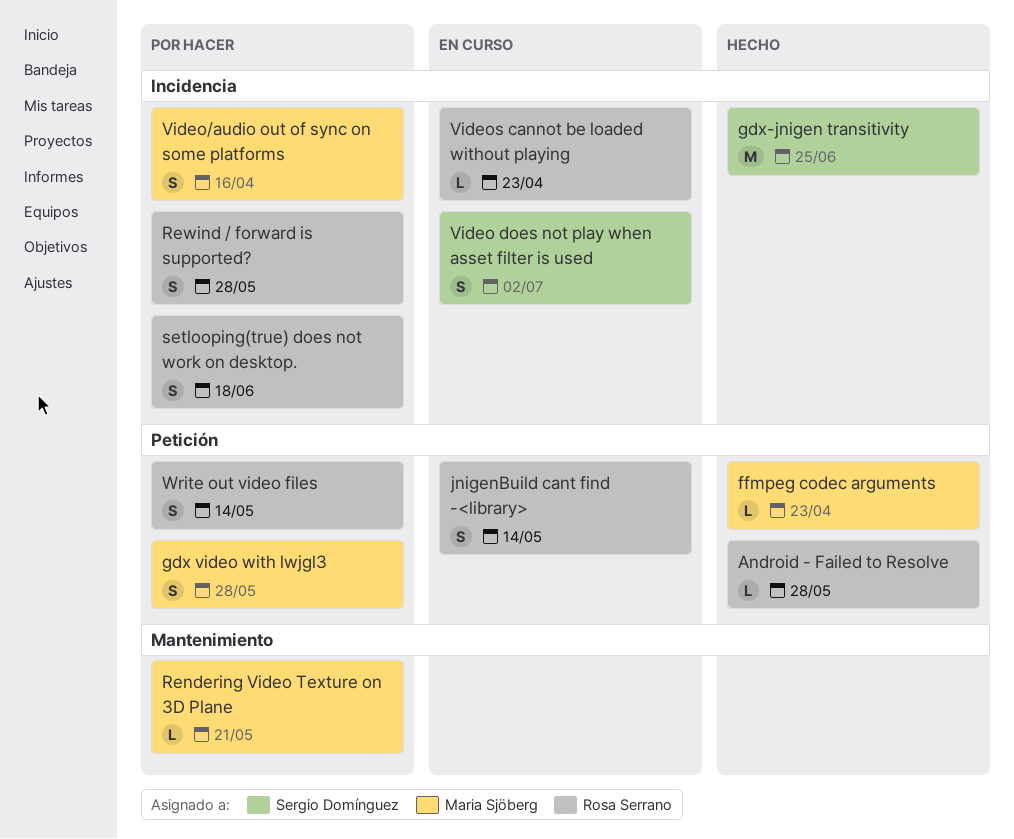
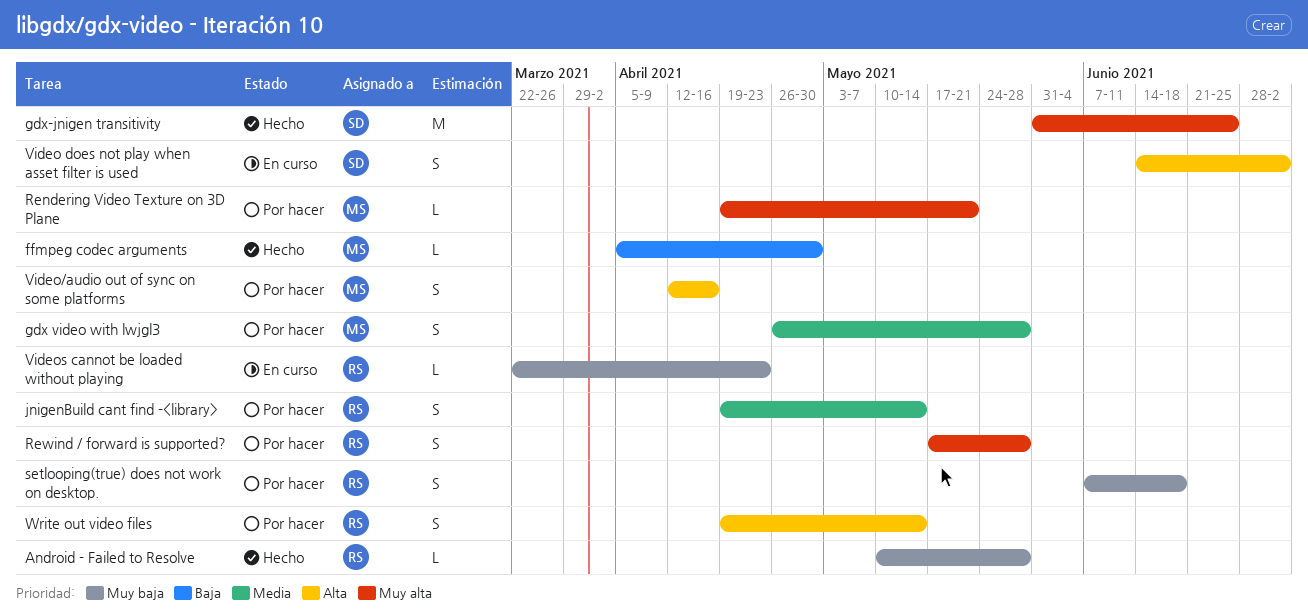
ffmpeg codec arguments, due: Apr 23 -> Apr 30
jnigenBuild cant find -<library>, status: En curso -> Por hacer

